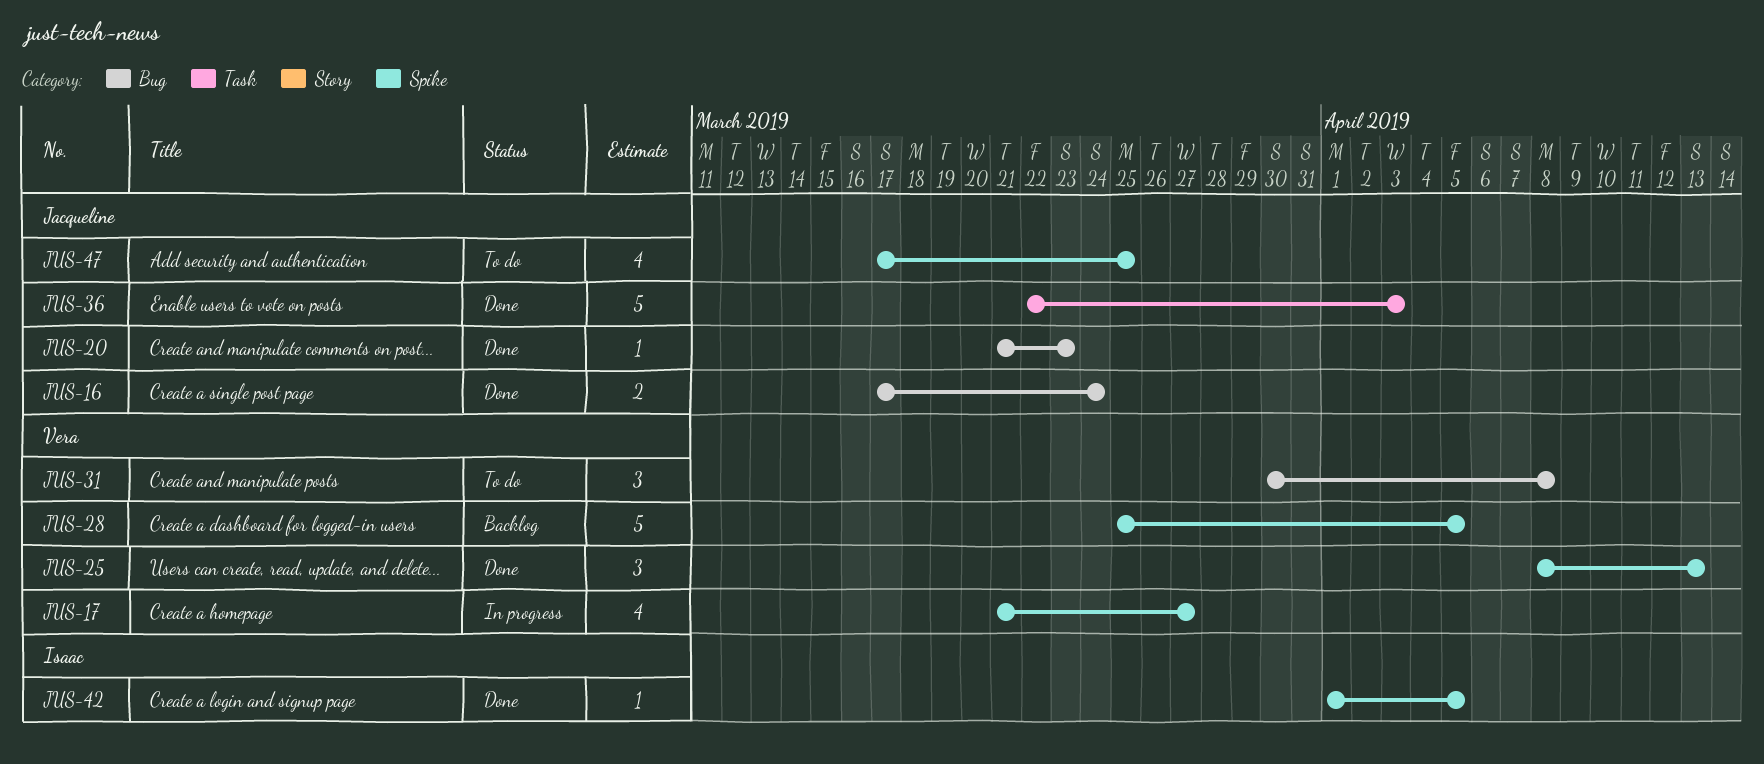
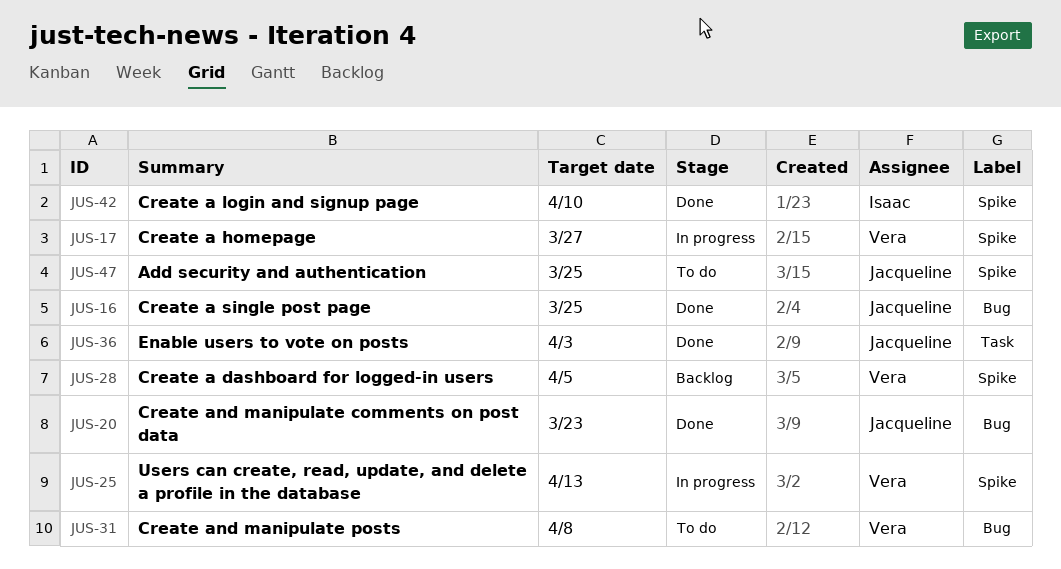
JUS-16, due: Mar 24 -> Mar 25
JUS-25, status: Done -> In progress
JUS-42, due: Apr 5 -> Apr 10

